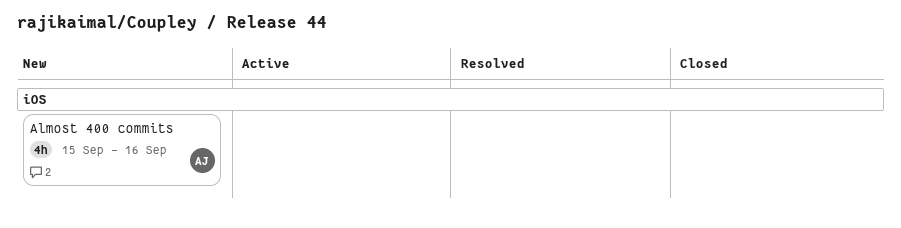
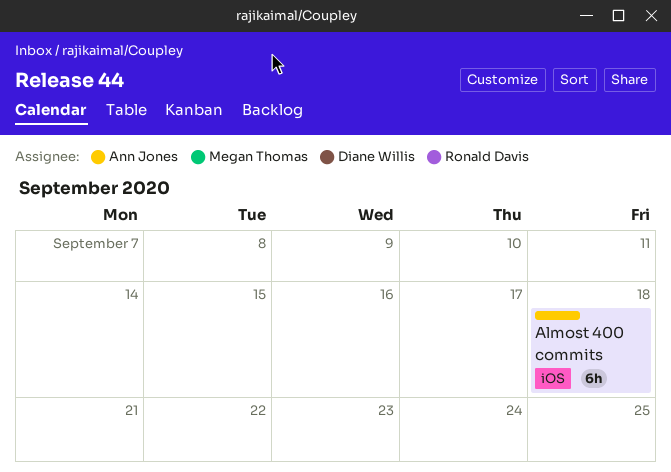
Almost 400 commits, estimate: 4h -> 6h
Almost 400 commits, due: Sep 16 -> Sep 18

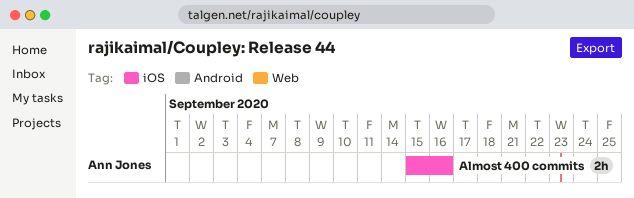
Almost 400 commits, estimate: 6h -> 2h
Almost 400 commits, due: Sep 18 -> Sep 16

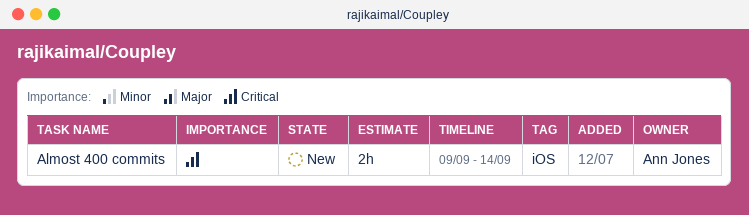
Almost 400 commits, start: Sep 15 -> Sep 9
Almost 400 commits, due: Sep 16 -> Sep 14

